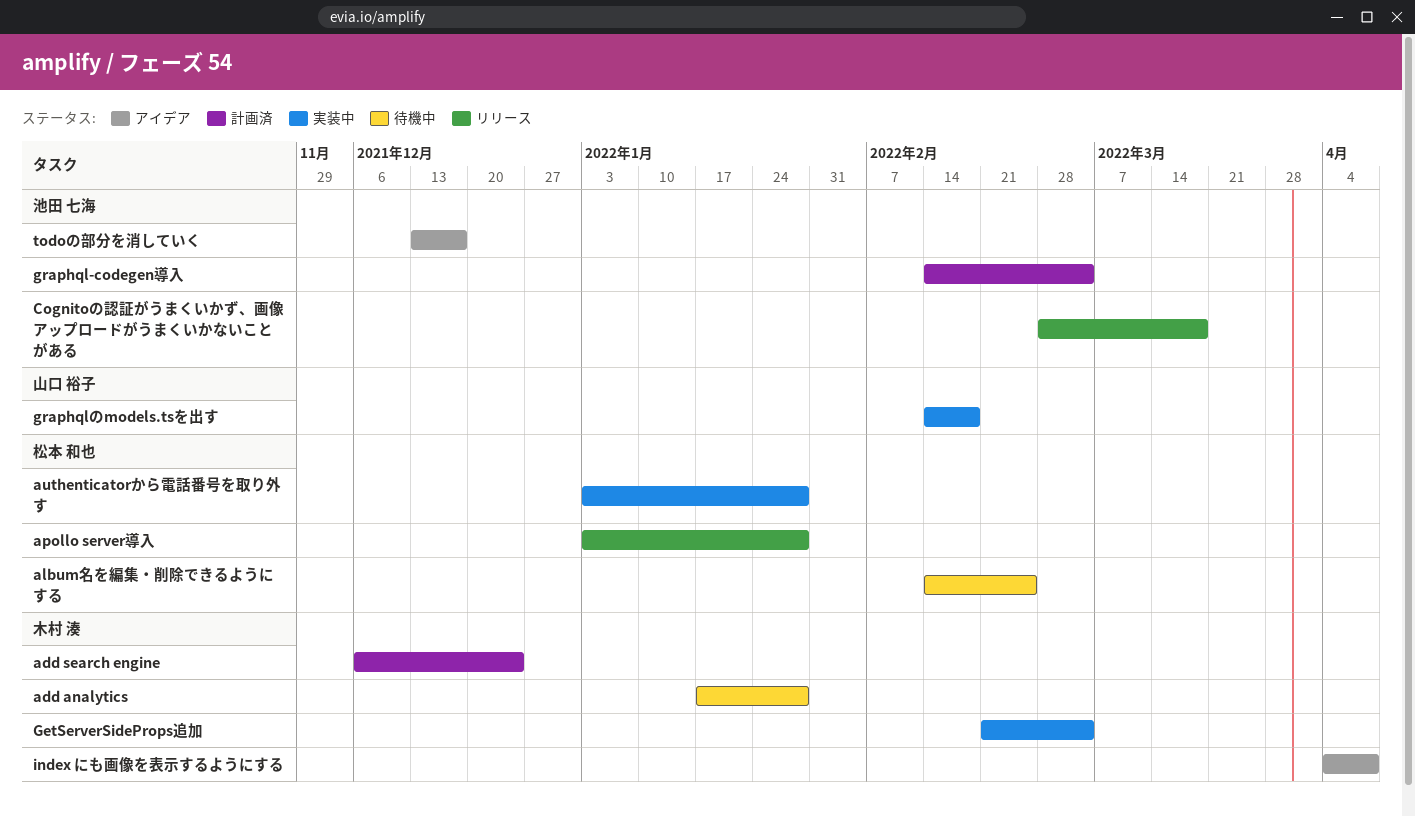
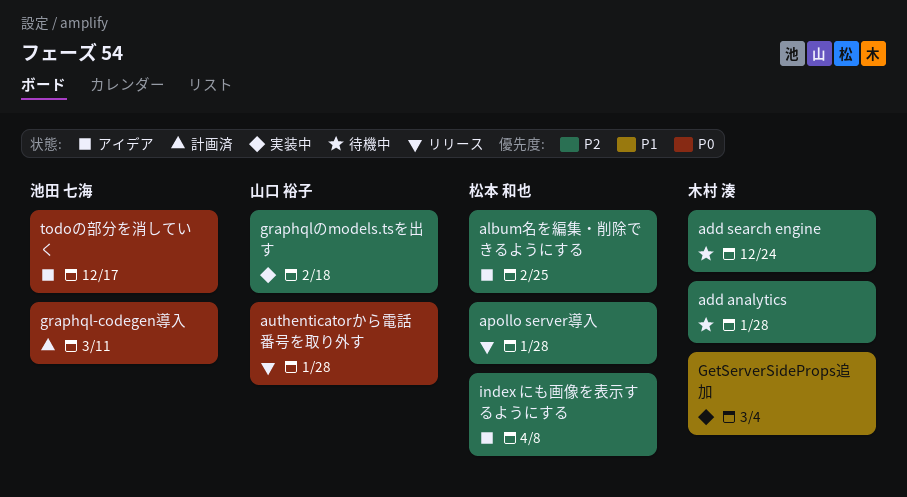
add search engine, status: 計画済 -> 待機中
album名を編集・削除できるようにする, status: 待機中 -> アイデア
authenticatorから電話番号を取り外す, status: 実装中 -> リリース
authenticatorから電話番号を取り外す, owner: 松本 和也 -> 山口 裕子
Cognitoの認証がうまくいかず、画像アップロードがうまくいかないことがある: present -> none
graphql-codegen導入, due: Mar 4 -> Mar 11
index にも画像を表示するようにする, owner: 木村 湊 -> 松本 和也

